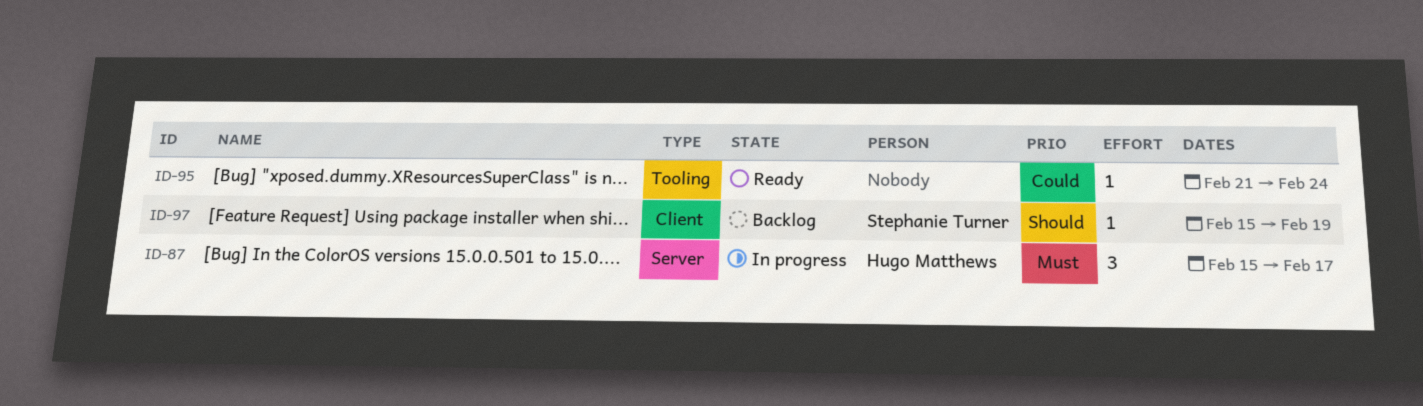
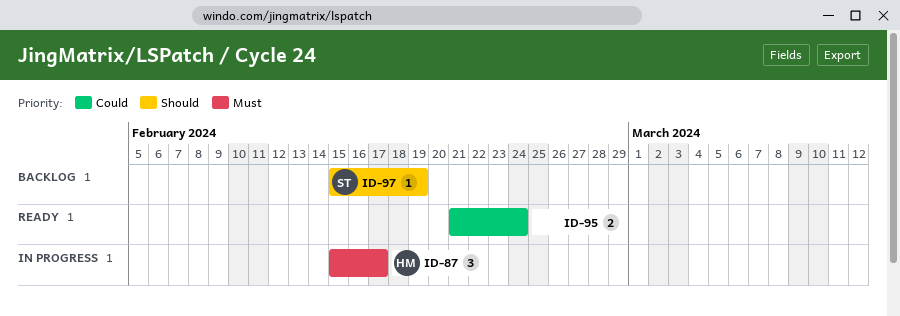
ID-95, estimate: 1 -> 2

